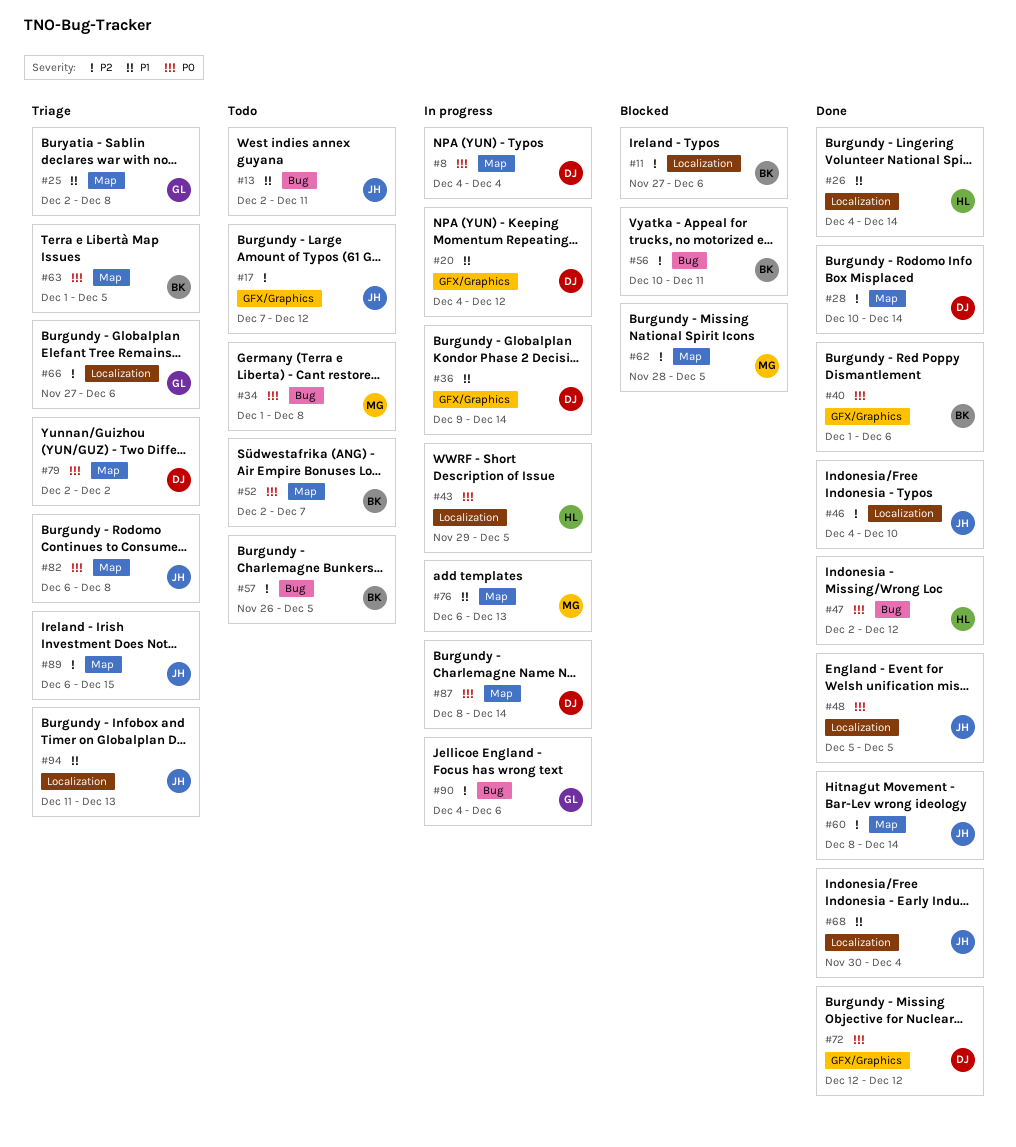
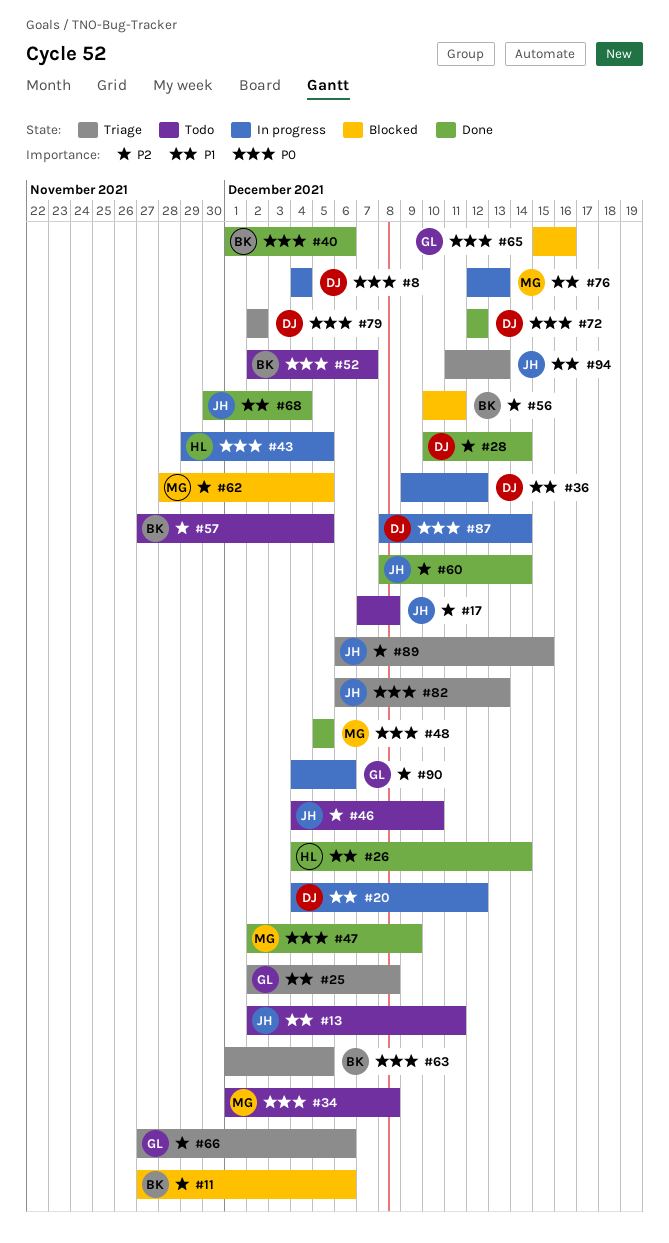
#17, due: Dec 12 -> Dec 8
#36, due: Dec 14 -> Dec 12
#46, status: Done -> Todo
#47, owner: HL -> MG
#47, due: Dec 12 -> Dec 9
#48, owner: JH -> MG
#57, start: Nov 26 -> Nov 27
#65: none -> present
#76, start: Dec 6 -> Dec 12
#82, due: Dec 8 -> Dec 13

